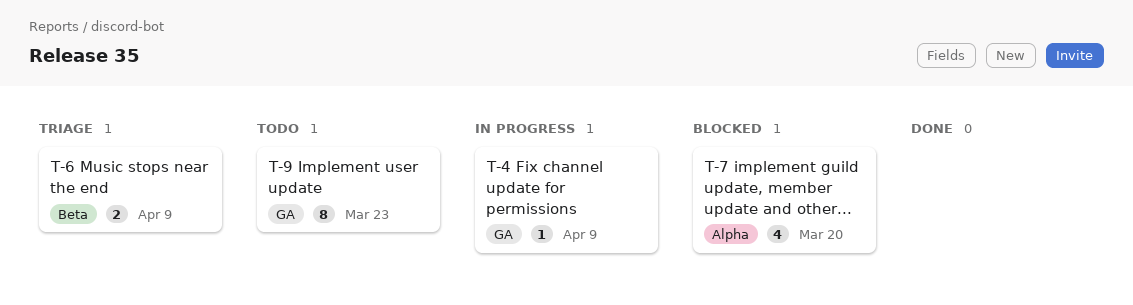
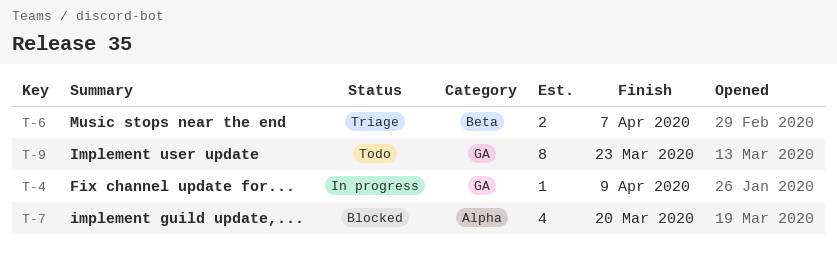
T-6, due: Apr 9 -> Apr 7

